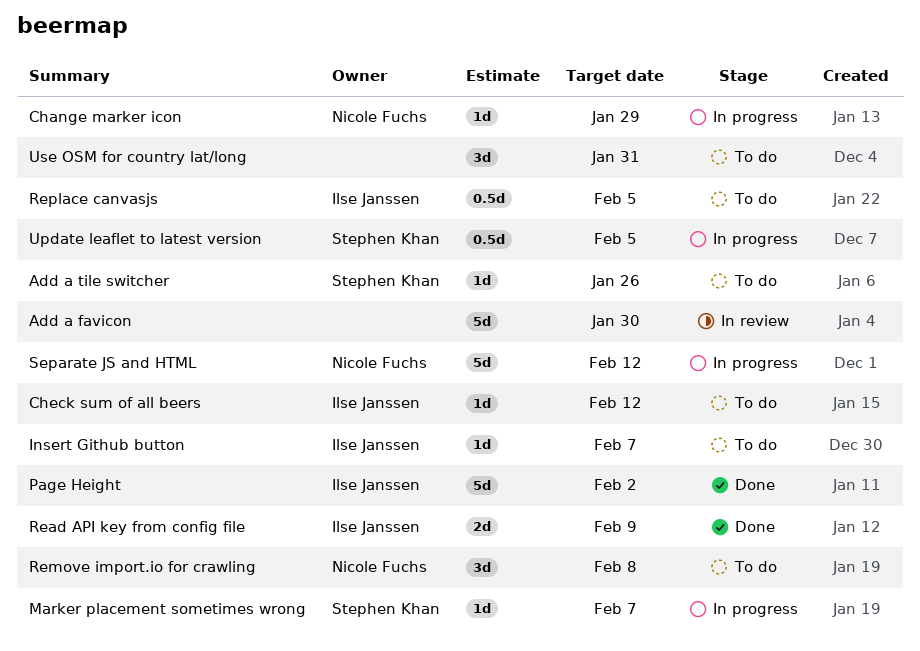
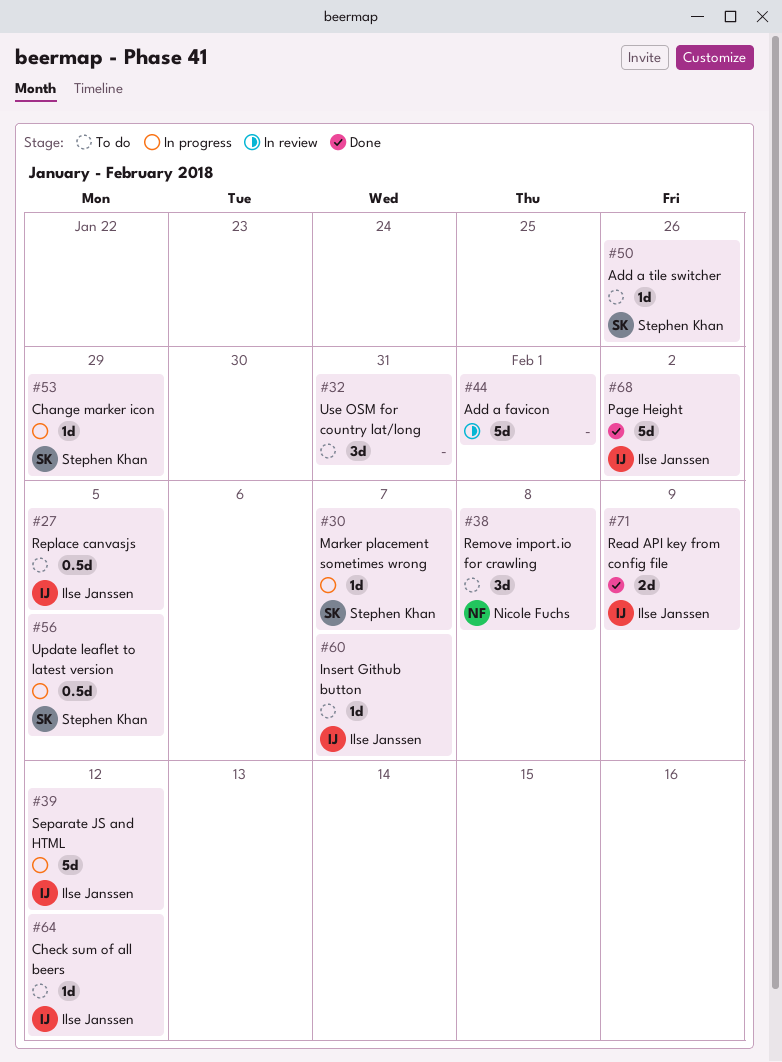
Add a favicon, due: Jan 30 -> Feb 1
Change marker icon, owner: Nicole Fuchs -> Stephen Khan
Separate JS and HTML, owner: Nicole Fuchs -> Ilse Janssen

